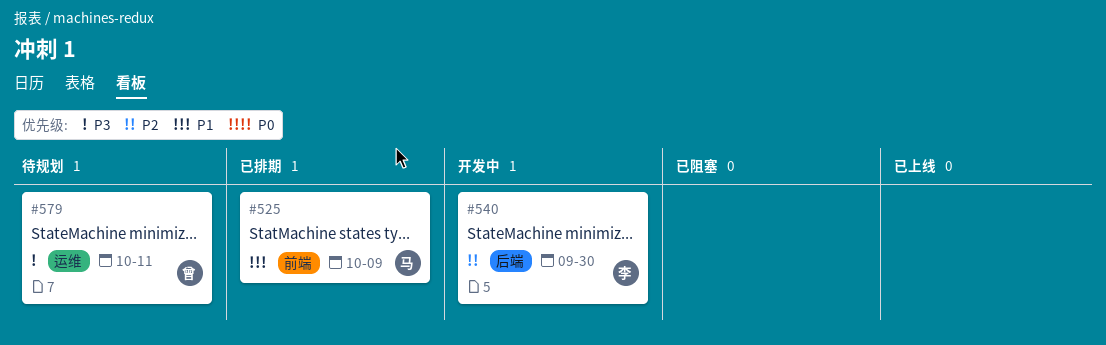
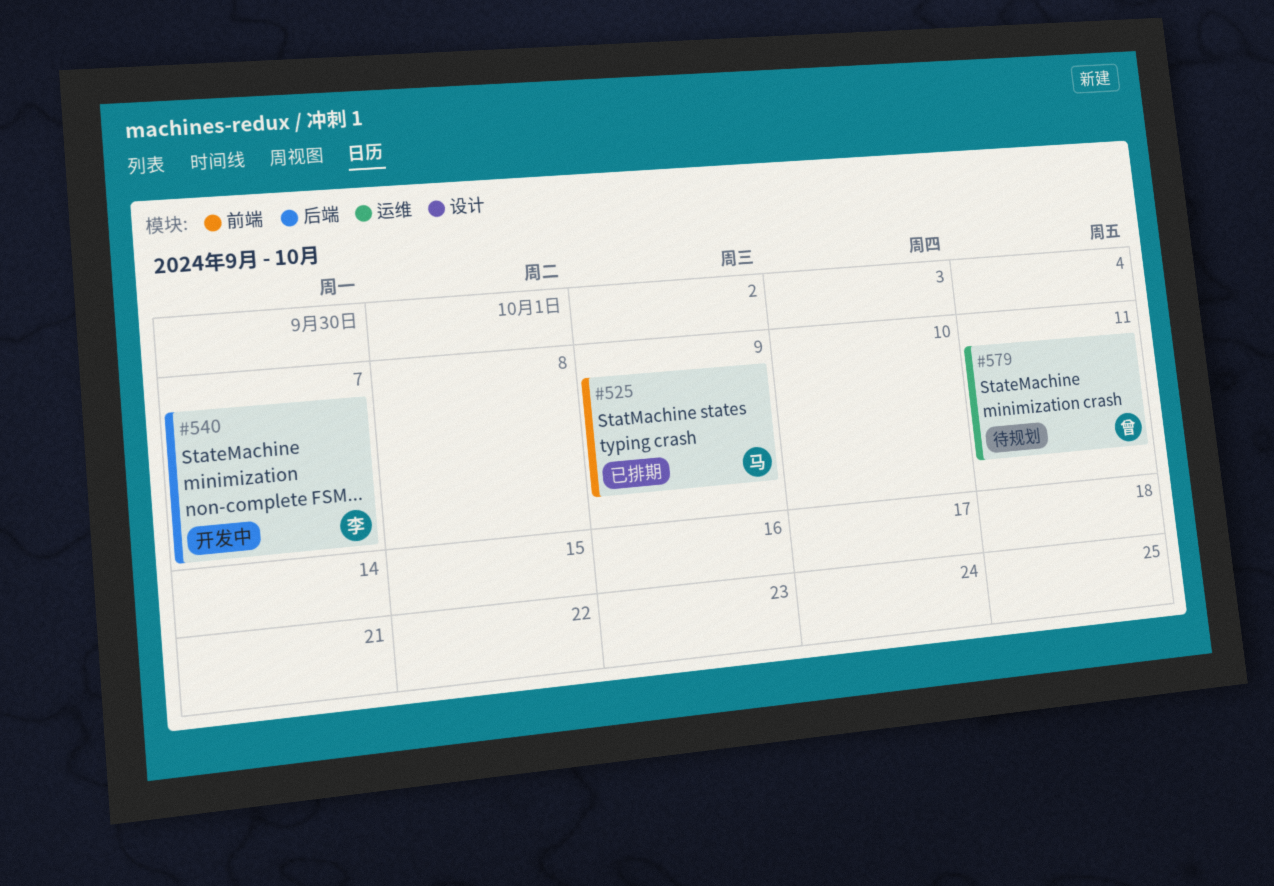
#540, due: Sep 30 -> Oct 7

